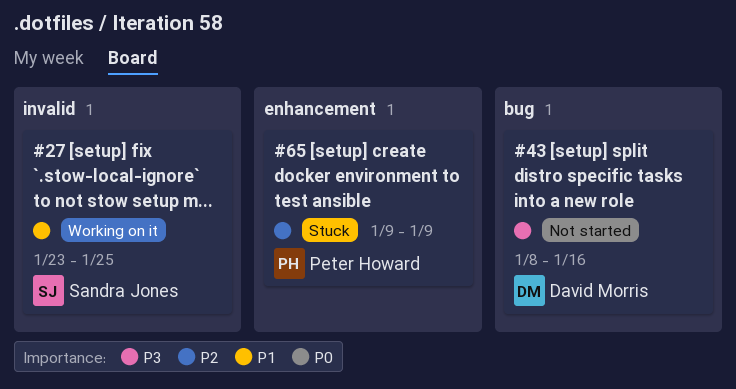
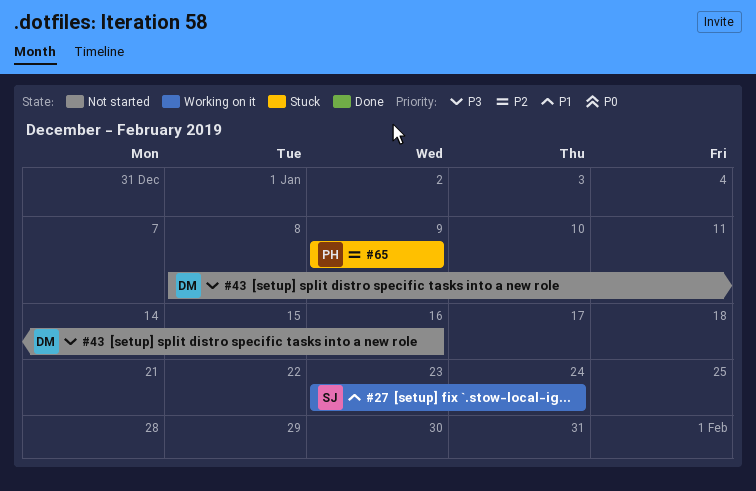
#27, due: Jan 25 -> Jan 24

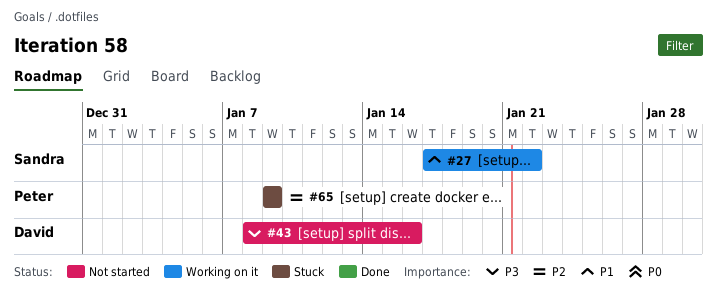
#27, start: Jan 23 -> Jan 17
#27, due: Jan 24 -> Jan 22

